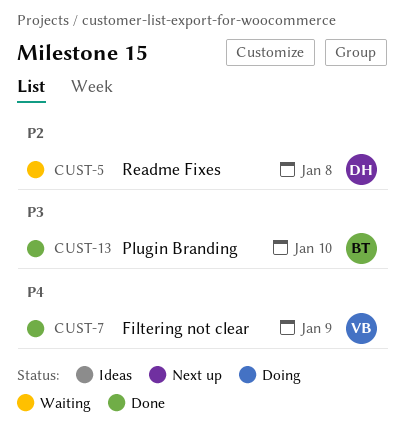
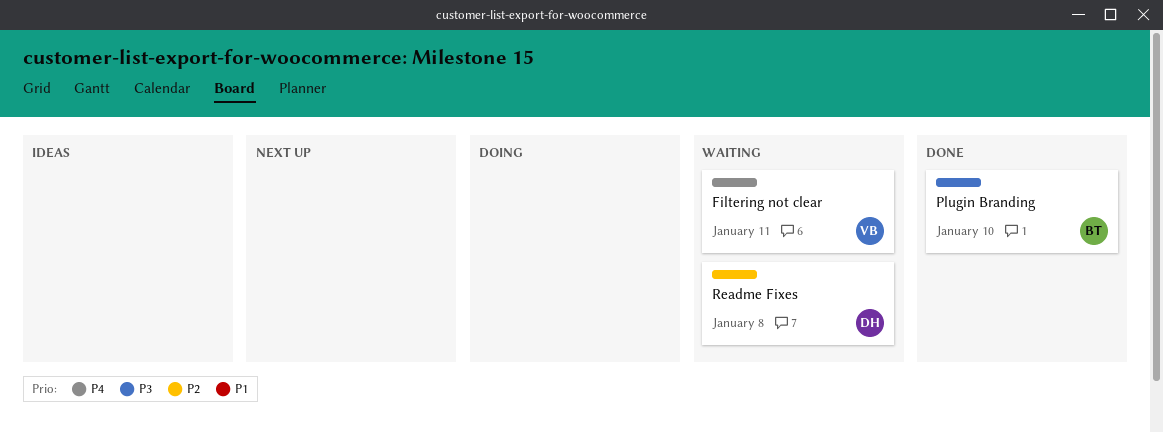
Filtering not clear, status: Done -> Waiting
Filtering not clear, due: Jan 9 -> Jan 11

